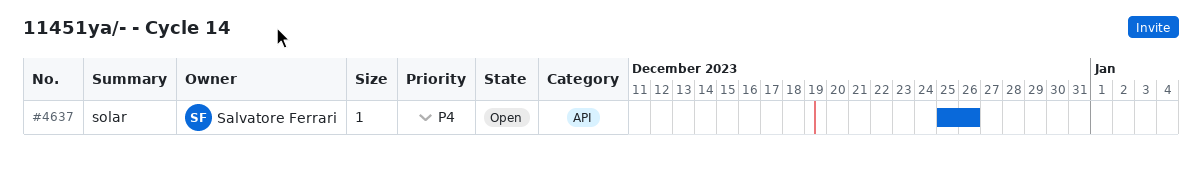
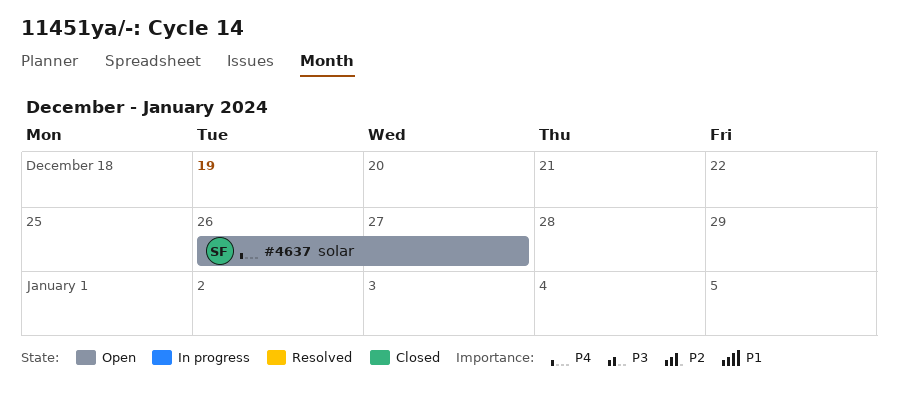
#4637, start: Dec 25 -> Dec 26
#4637, due: Dec 26 -> Dec 27

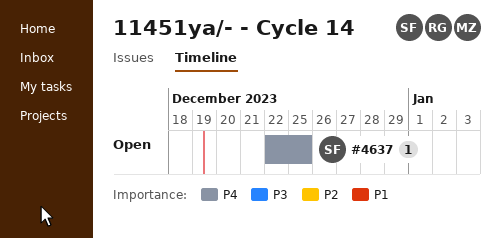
#4637, start: Dec 26 -> Dec 22
#4637, due: Dec 27 -> Dec 25

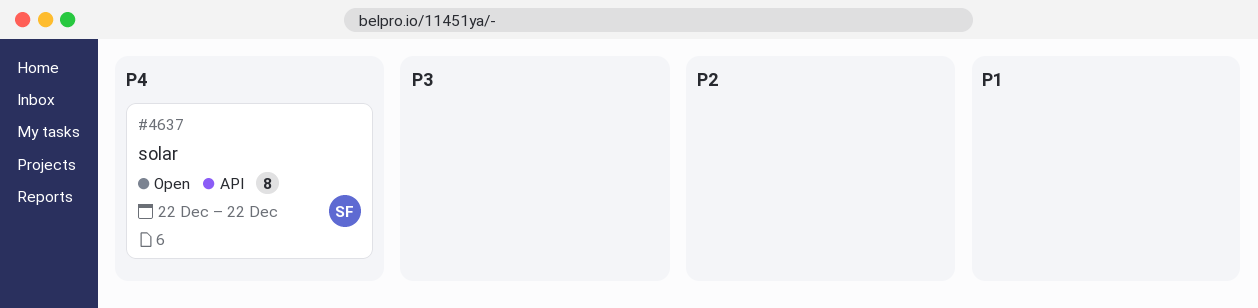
#4637, estimate: 1 -> 8
#4637, due: Dec 25 -> Dec 22

